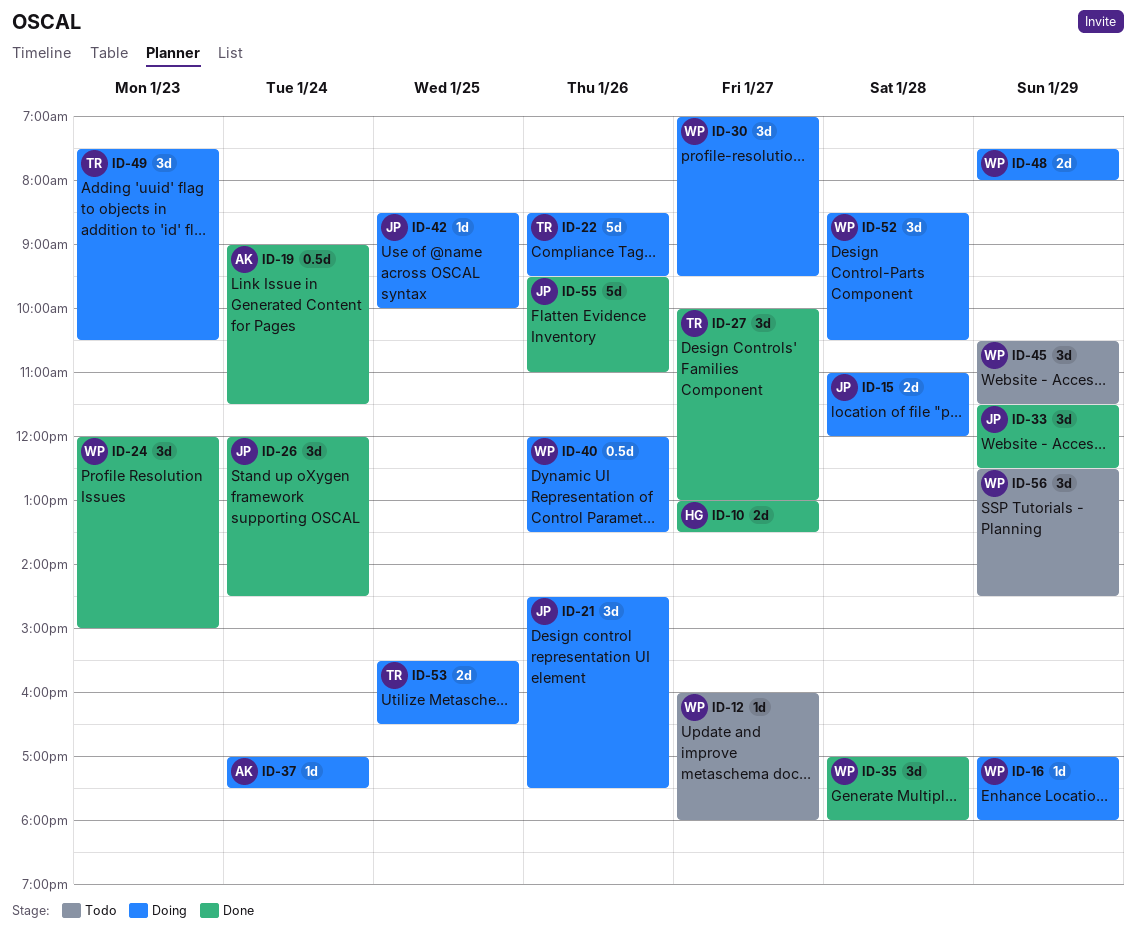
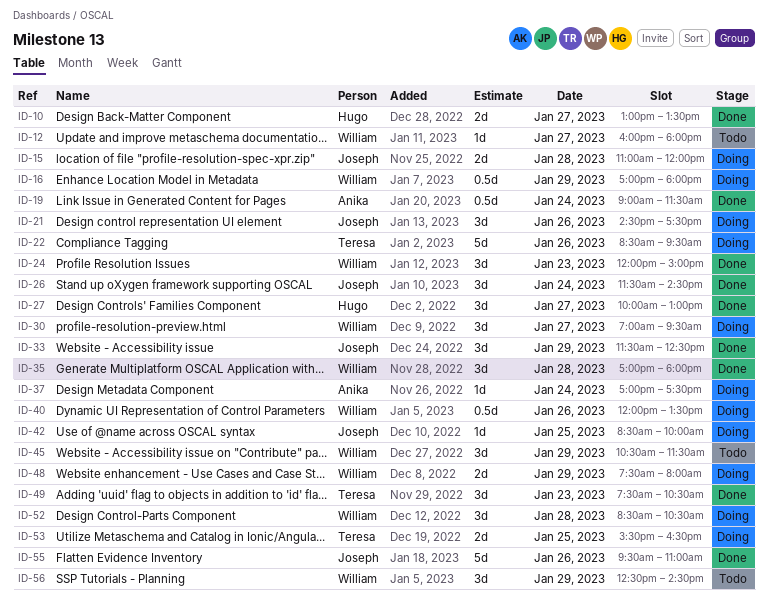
ID-16, estimate: 1d -> 0.5d
ID-26, begins: 12:00 -> 11:30
ID-27, owner: Teresa -> Hugo
ID-49, status: Doing -> Done

